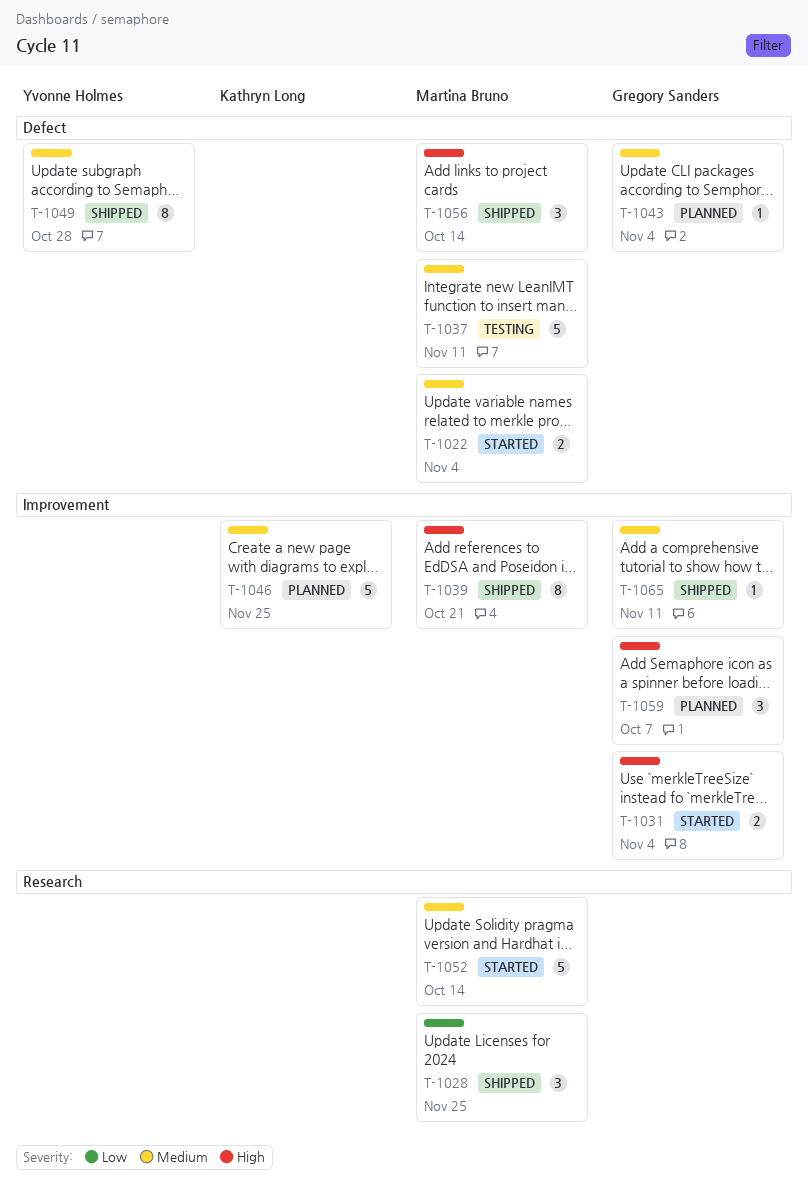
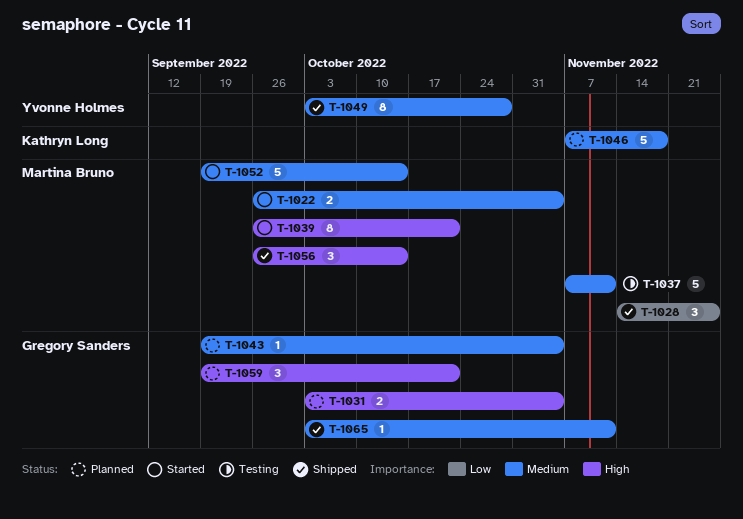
T-1031, status: Started -> Planned
T-1039, status: Shipped -> Started
T-1046, due: Nov 25 -> Nov 18
T-1059, due: Oct 7 -> Oct 21

